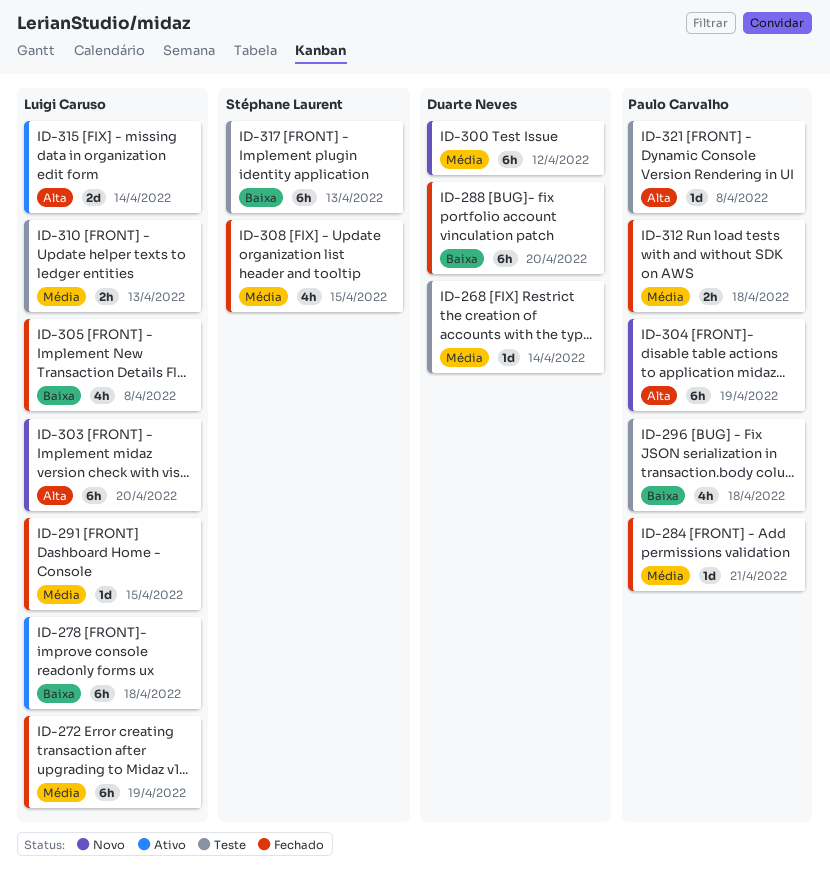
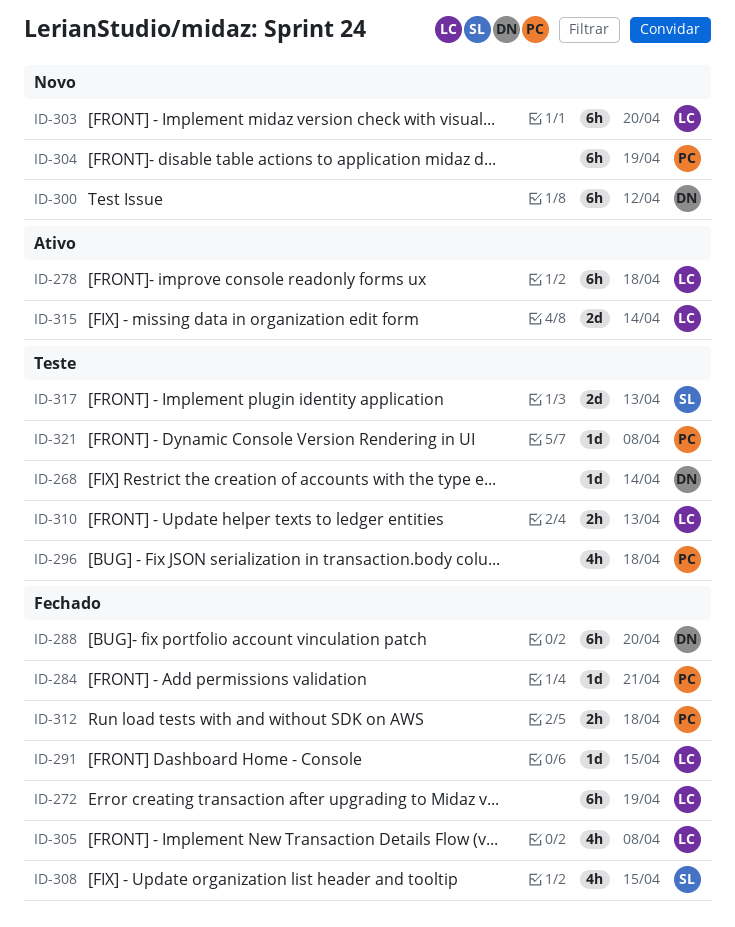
ID-317, estimate: 6h -> 2d

